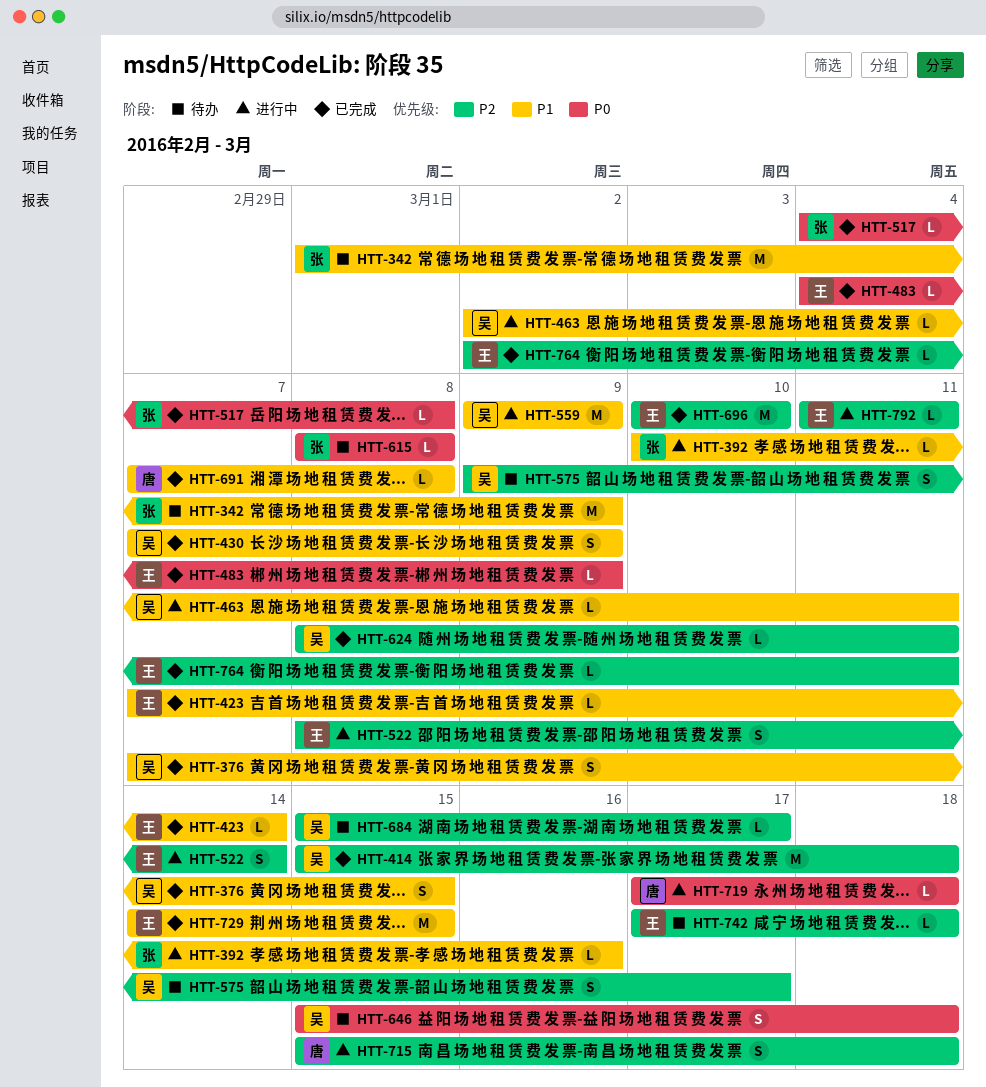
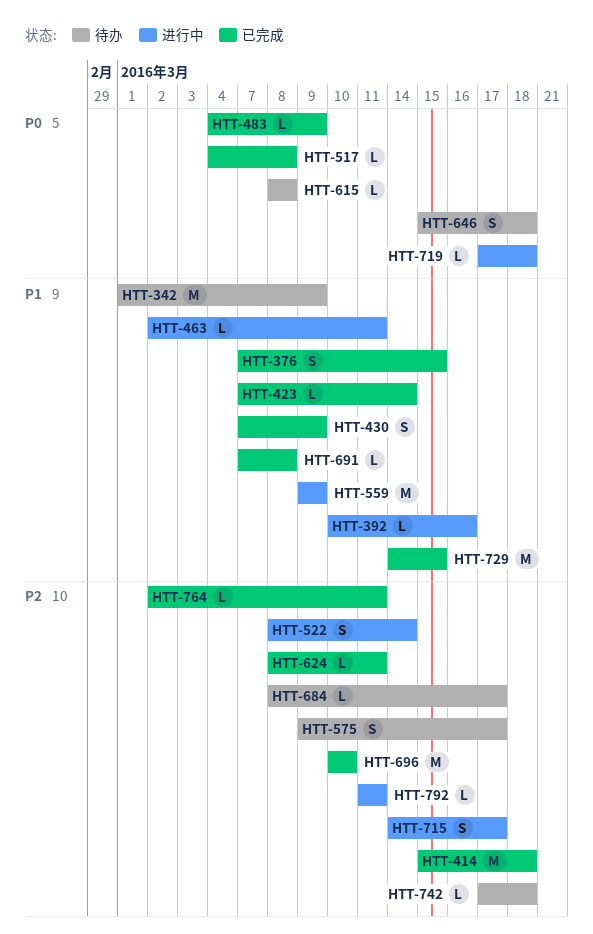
HTT-684, start: Mar 15 -> Mar 8
HTT-715, start: Mar 15 -> Mar 14
HTT-715, due: Mar 18 -> Mar 17

